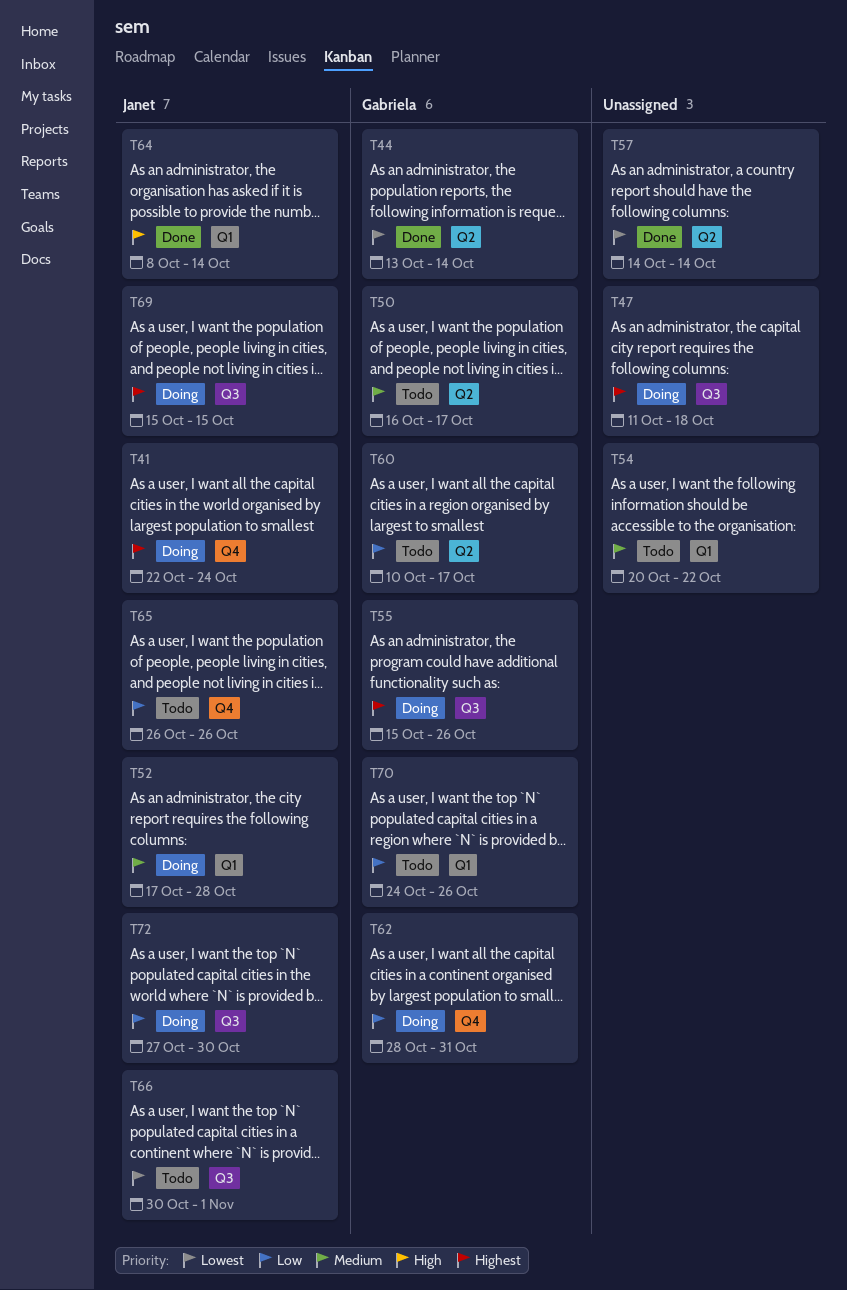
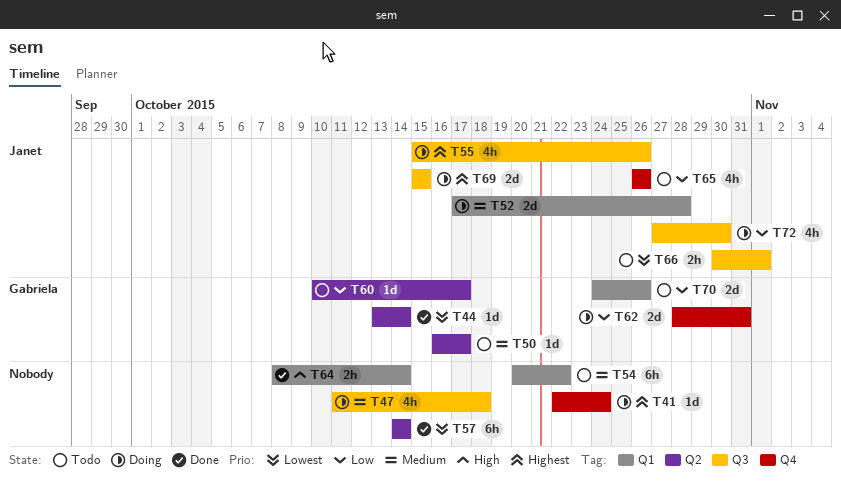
T41, owner: Janet -> none
T47, priority: Highest -> Medium
T55, owner: Gabriela -> Janet
T64, owner: Janet -> none

